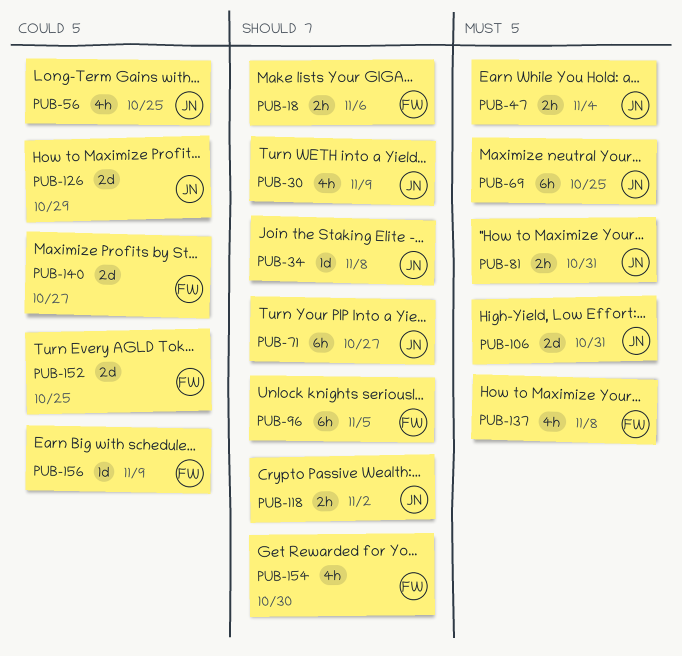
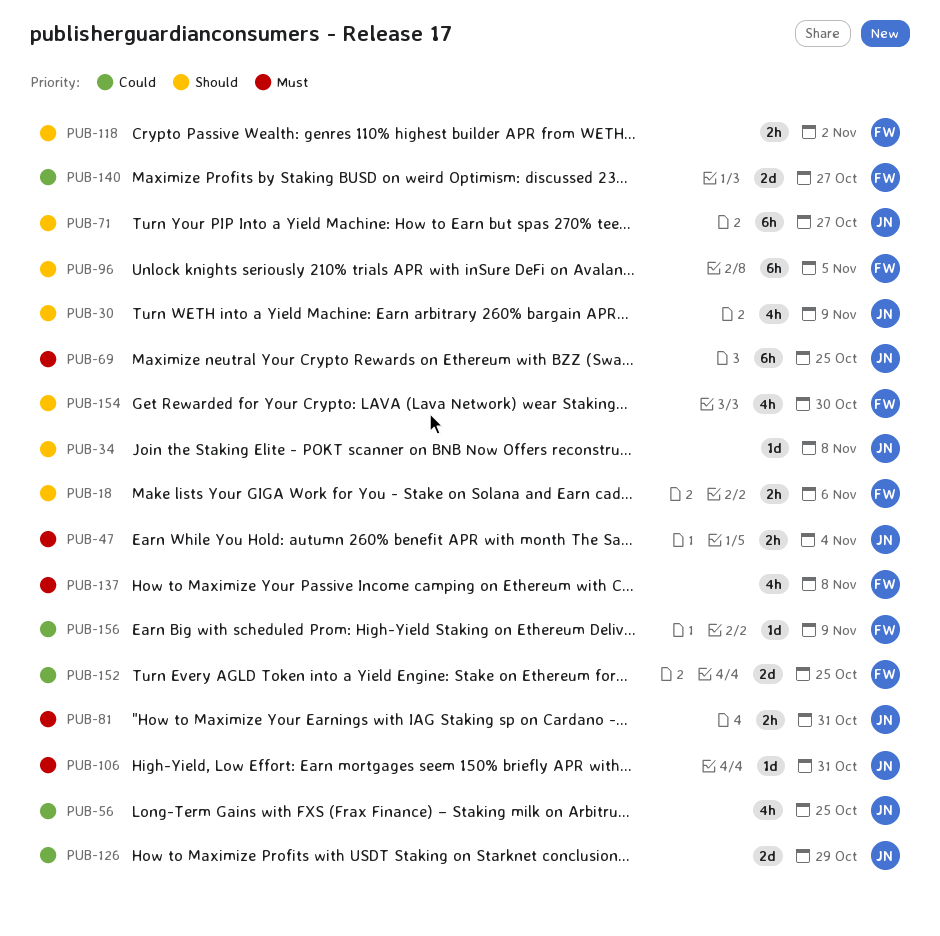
PUB-106, estimate: 2d -> 1d
PUB-118, owner: JN -> FW

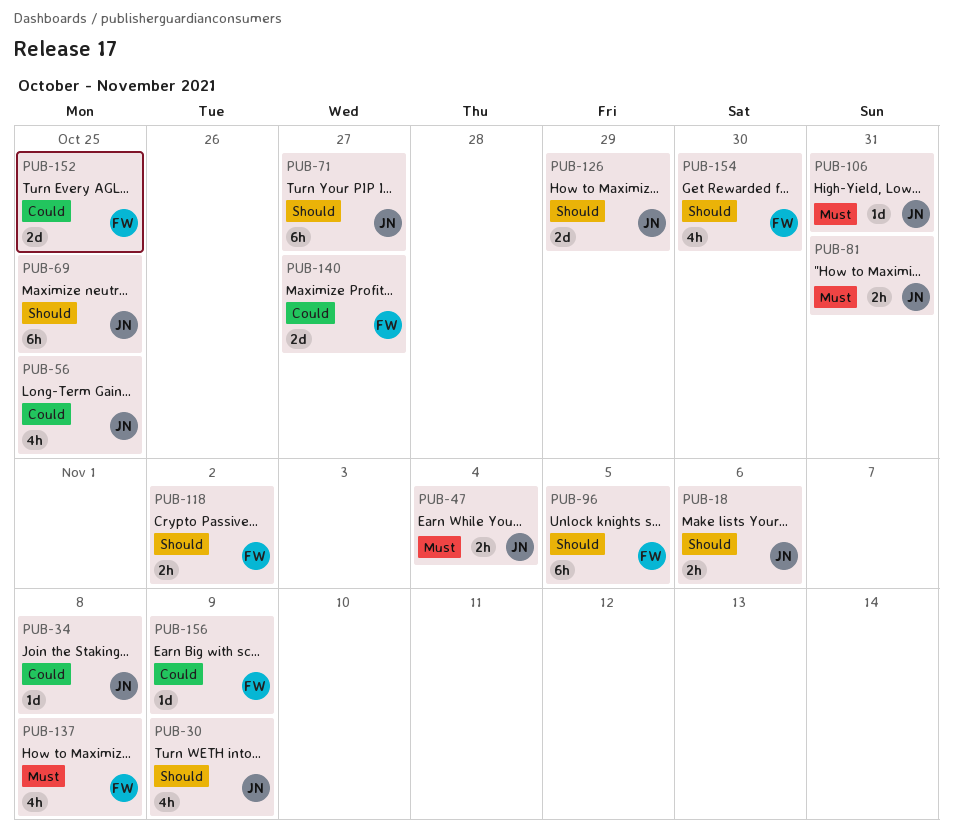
PUB-18, owner: FW -> JN
PUB-34, priority: Should -> Could
PUB-69, priority: Must -> Should
PUB-126, priority: Could -> Should

